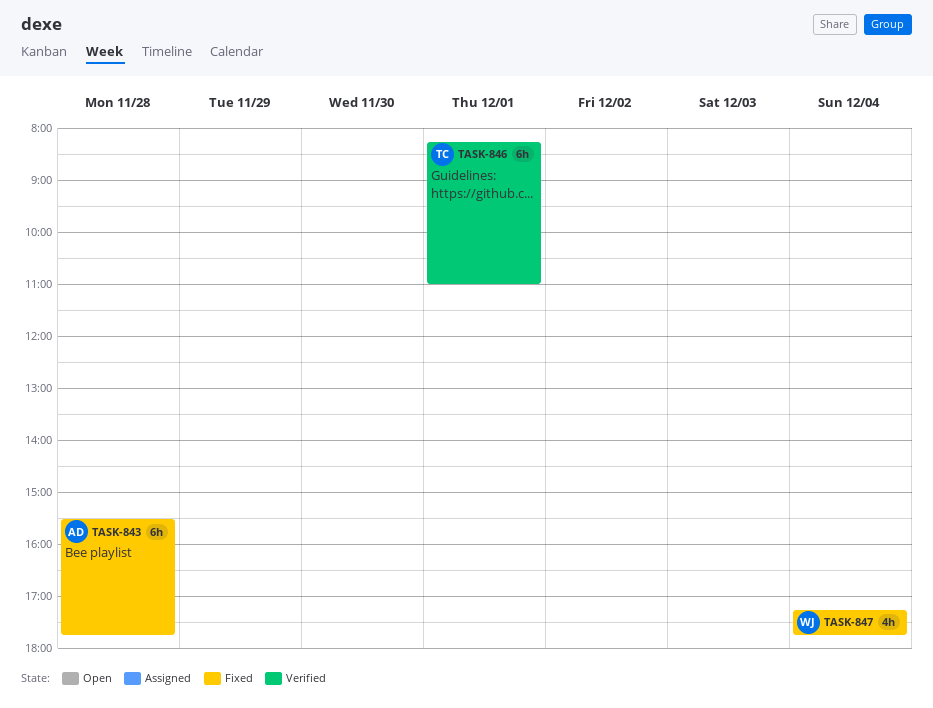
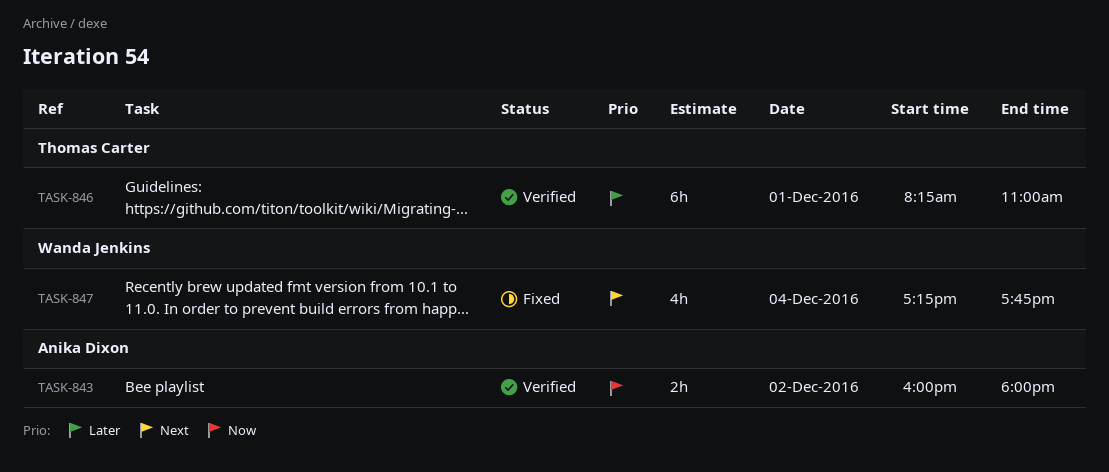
TASK-843, status: Fixed -> Verified
TASK-843, estimate: 6h -> 2h
TASK-843, day: Nov 28 -> Dec 2
TASK-843, begins: 15:30 -> 16:00
TASK-843, ends: 17:45 -> 18:00

